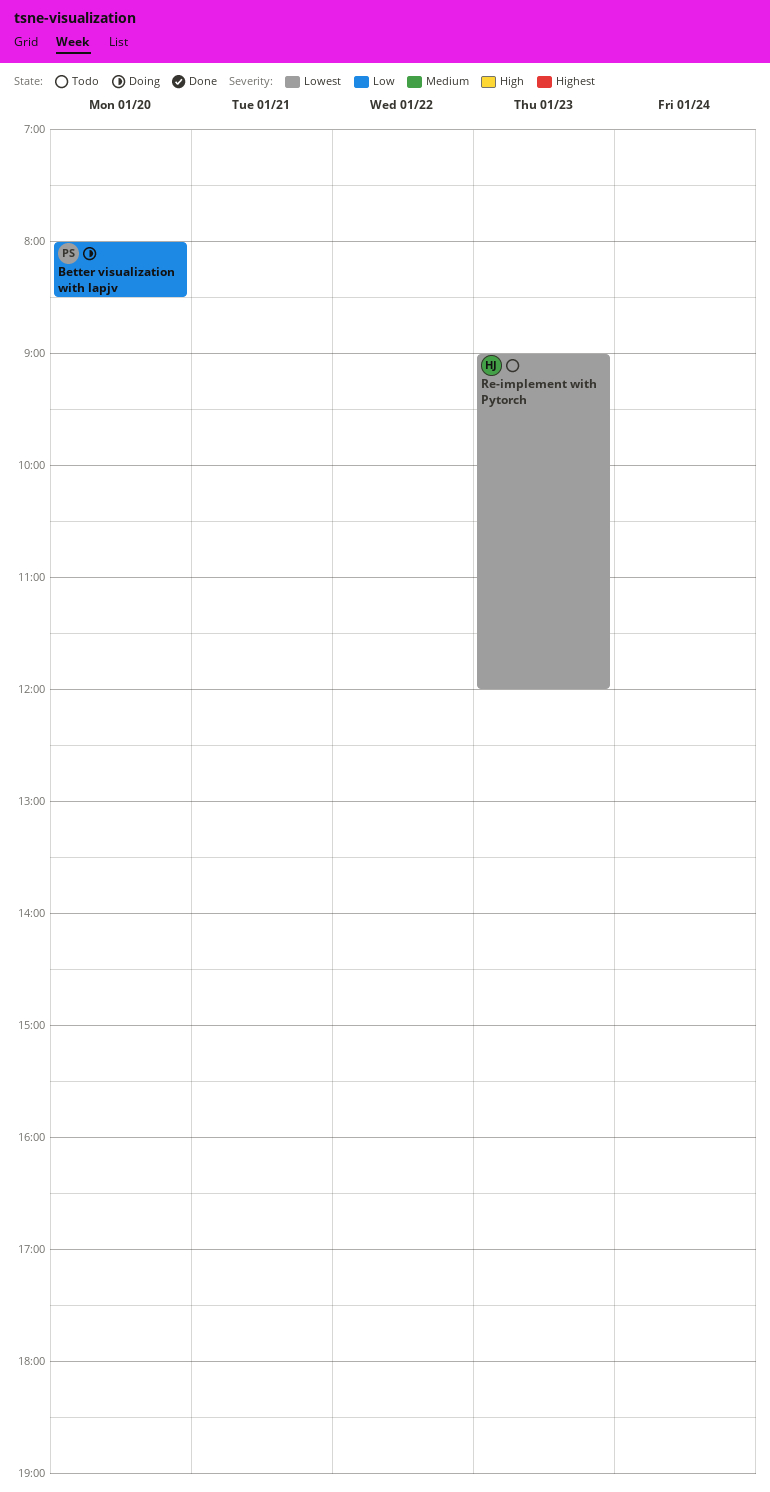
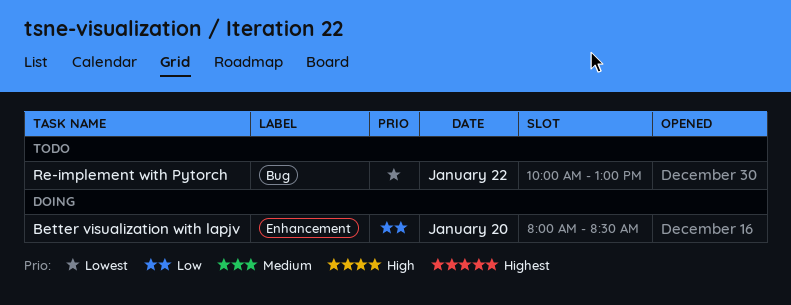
Re-implement with Pytorch, day: Jan 23 -> Jan 22
Re-implement with Pytorch, begins: 09:00 -> 10:00
Re-implement with Pytorch, ends: 12:00 -> 13:00

